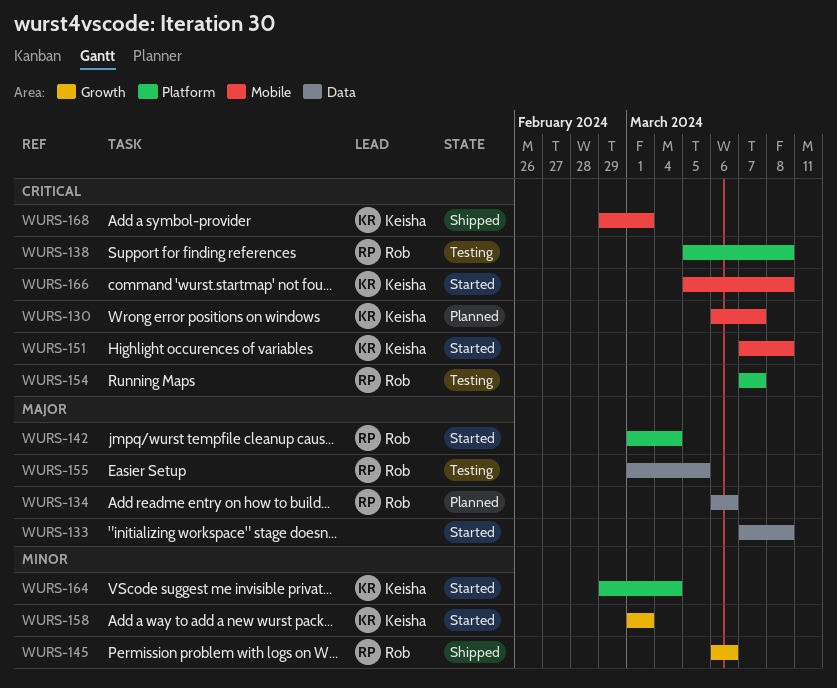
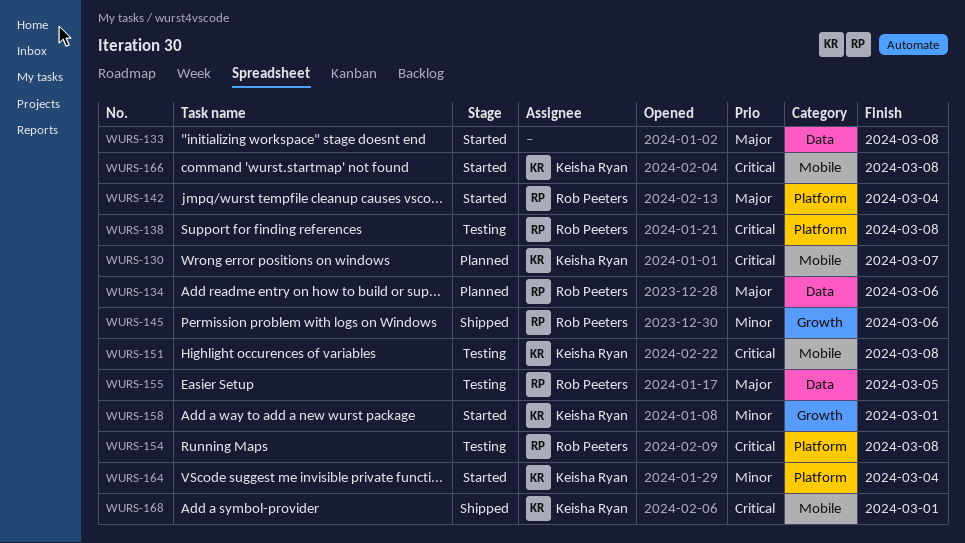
WURS-151, status: Started -> Testing
WURS-154, due: Mar 7 -> Mar 8

